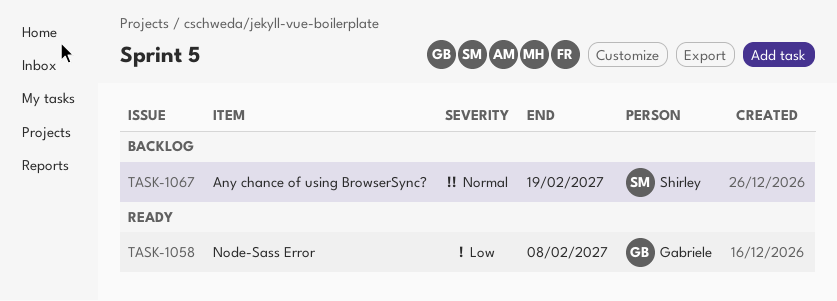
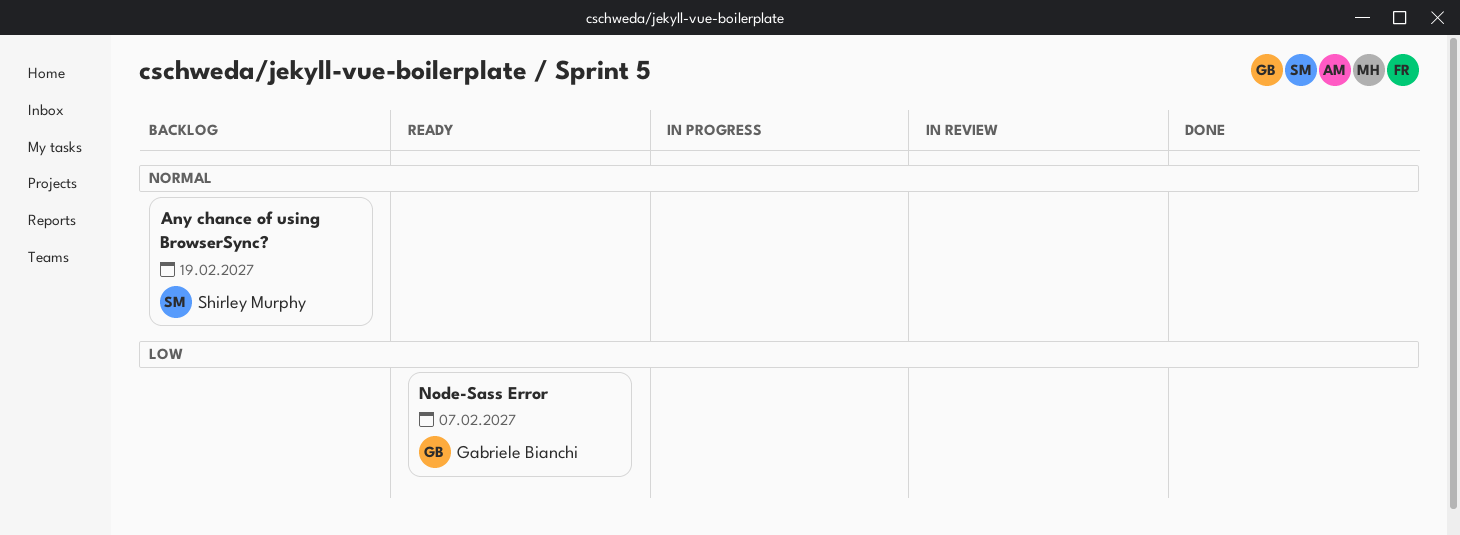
Node-Sass Error, due: Feb 8 -> Feb 7

